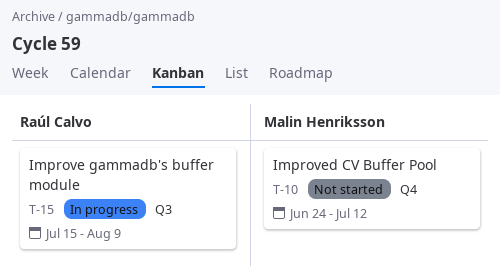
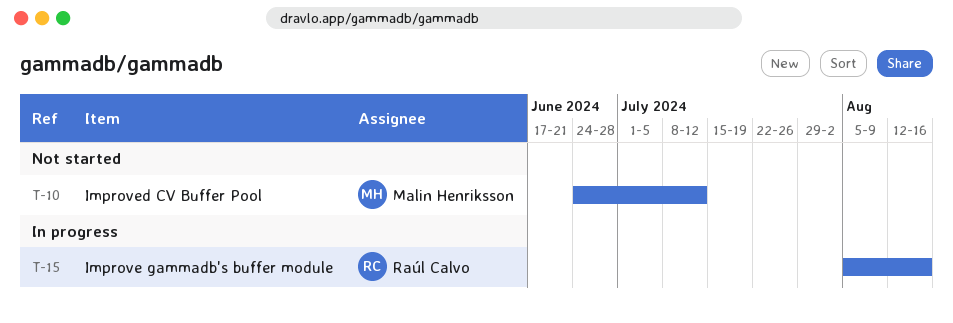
T-15, start: Jul 15 -> Aug 5
T-15, due: Aug 9 -> Aug 16

